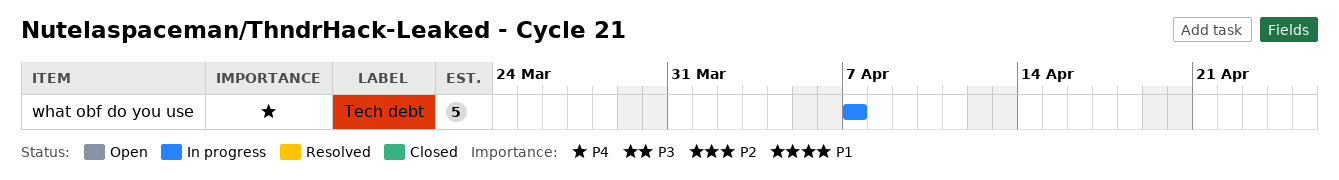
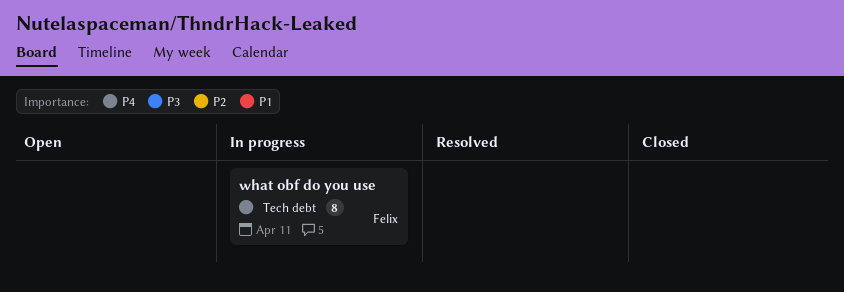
what obf do you use, estimate: 5 -> 8
what obf do you use, due: Apr 7 -> Apr 11

